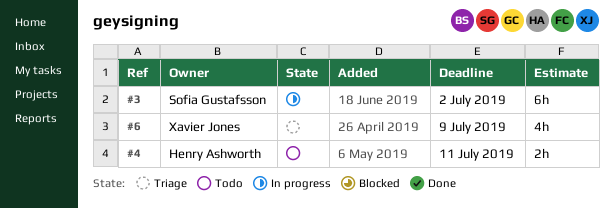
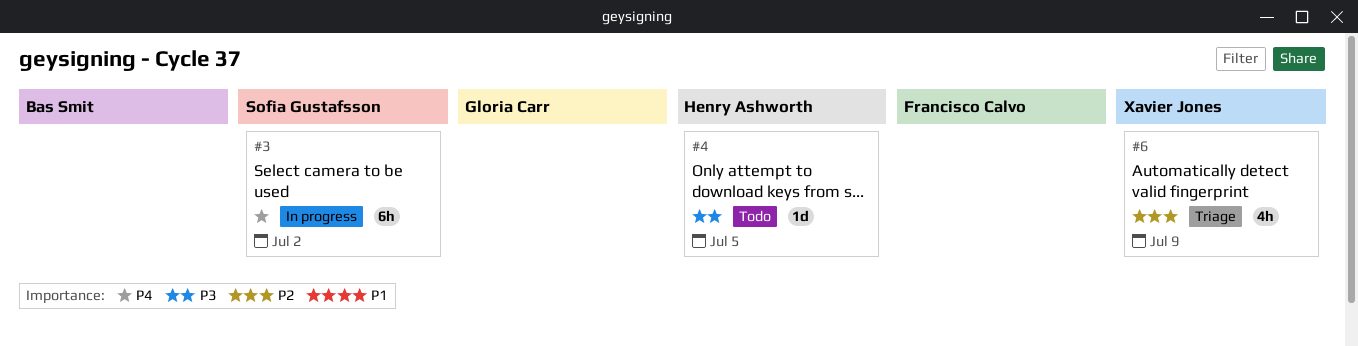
#4, estimate: 2h -> 1d
#4, due: Jul 11 -> Jul 5

